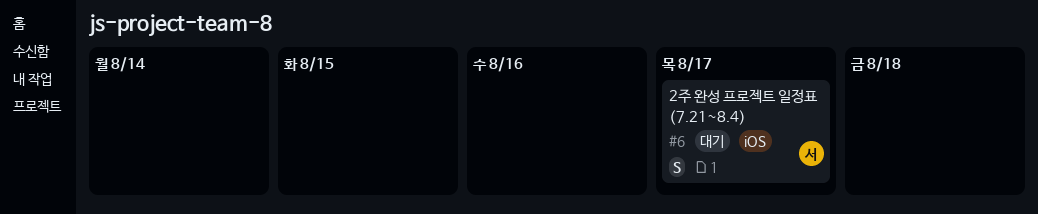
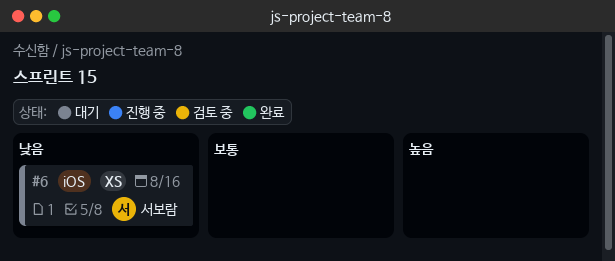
#6, estimate: S -> XS
#6, due: Aug 17 -> Aug 16

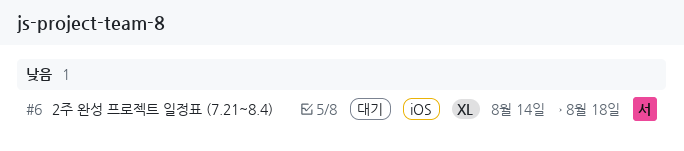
#6, estimate: XS -> XL
#6, due: Aug 16 -> Aug 18

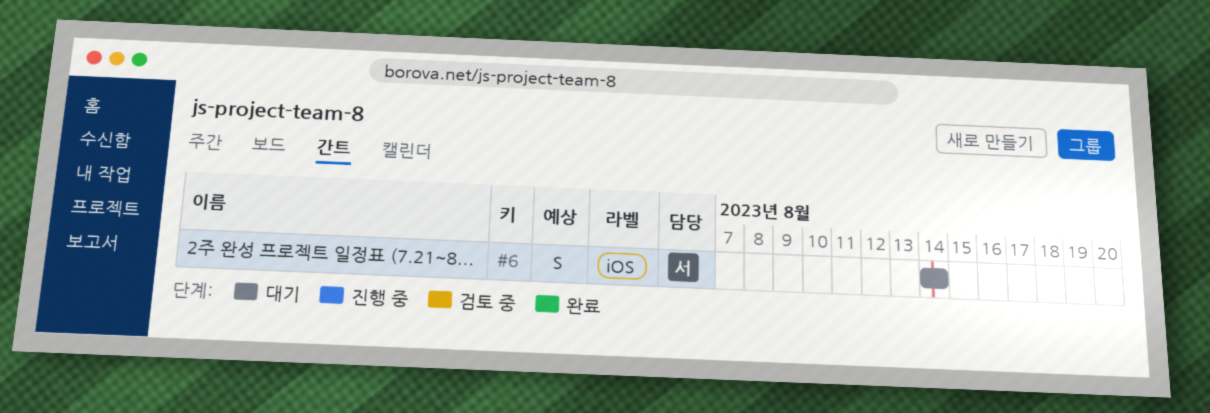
#6, estimate: XL -> S
#6, due: Aug 18 -> Aug 14

